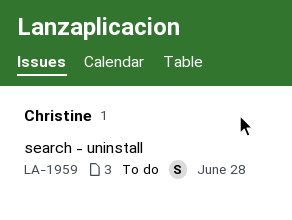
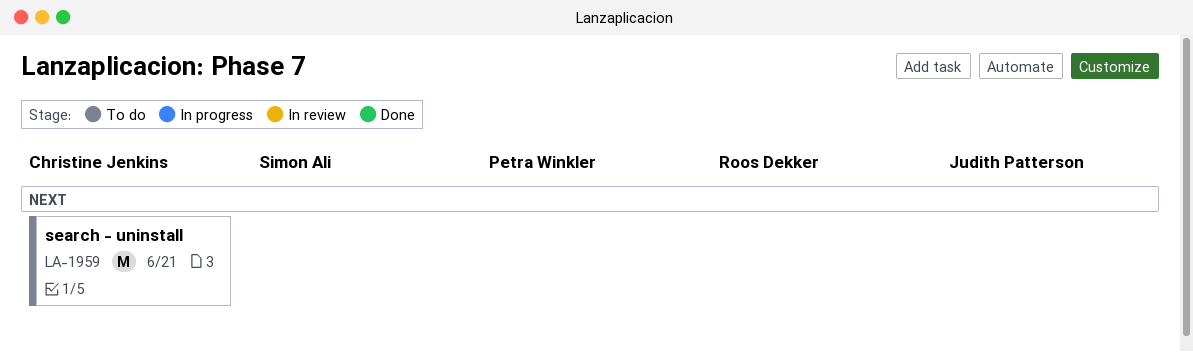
LA-1959, estimate: S -> M
LA-1959, due: Jun 28 -> Jun 21

